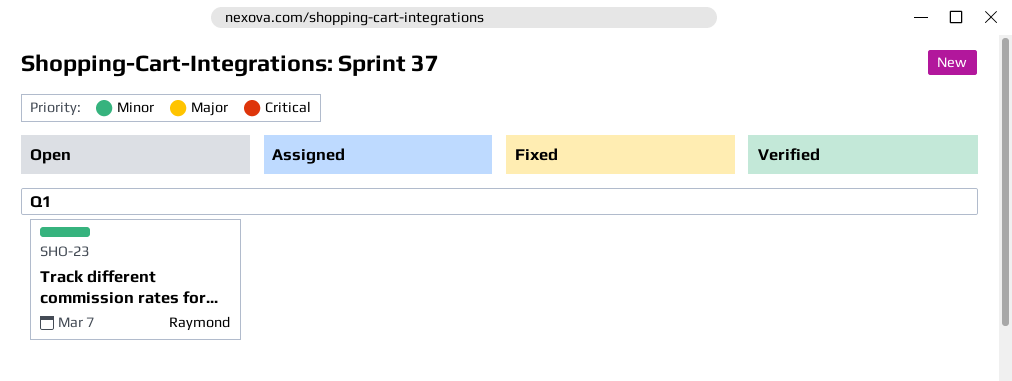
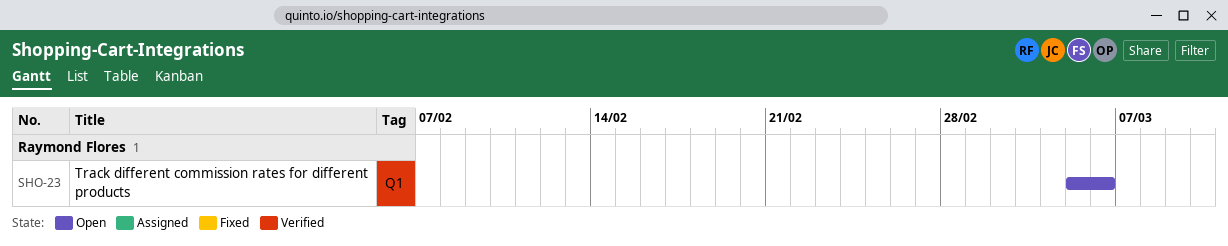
SHO-23, due: Mar 7 -> Mar 6

